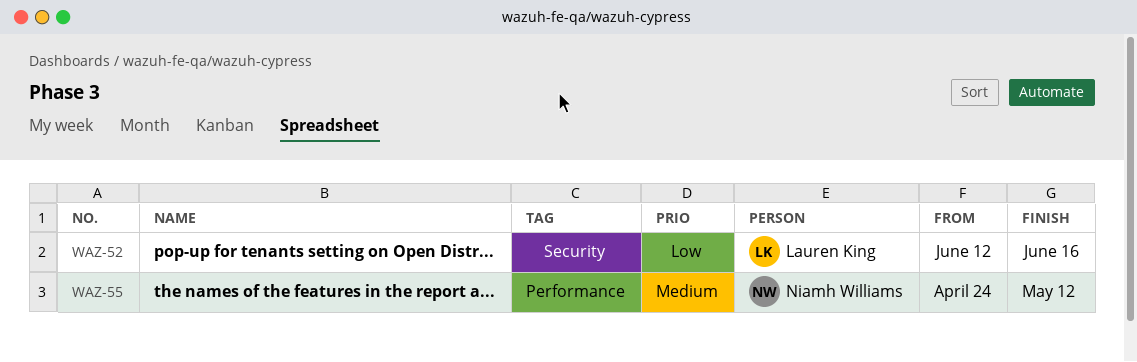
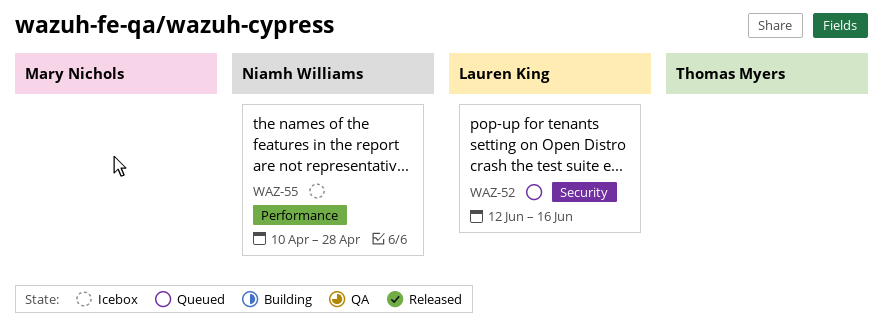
WAZ-55, start: Apr 24 -> Apr 10
WAZ-55, due: May 12 -> Apr 28

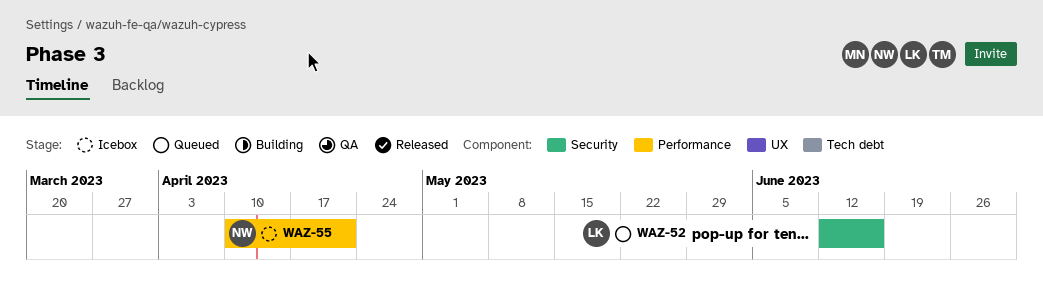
WAZ-55, due: Apr 28 -> Apr 21

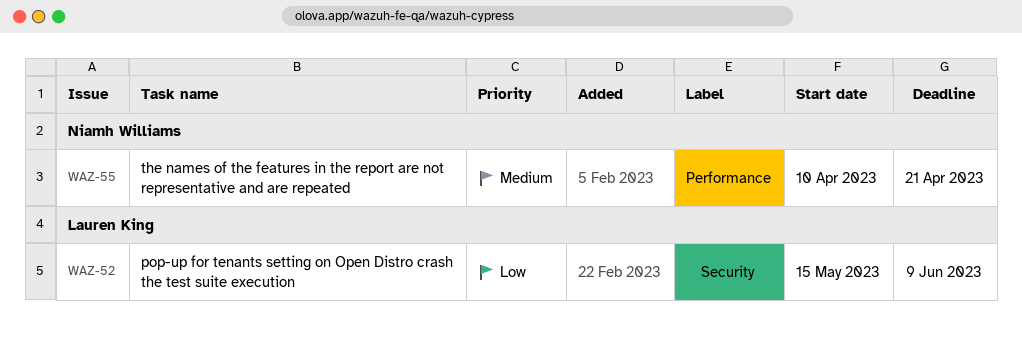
WAZ-52, start: Jun 12 -> May 15
WAZ-52, due: Jun 16 -> Jun 9

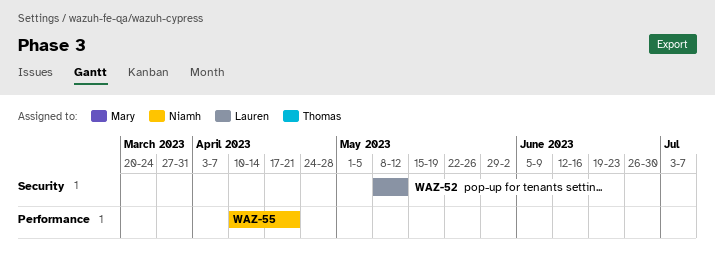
WAZ-52, start: May 15 -> May 8
WAZ-52, due: Jun 9 -> May 12

